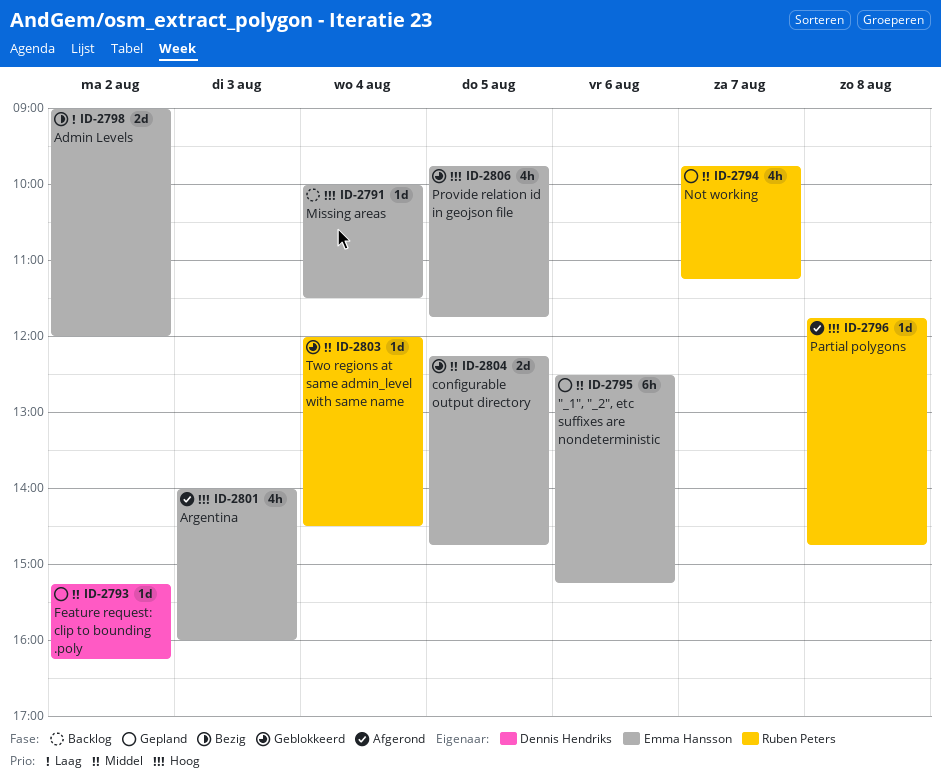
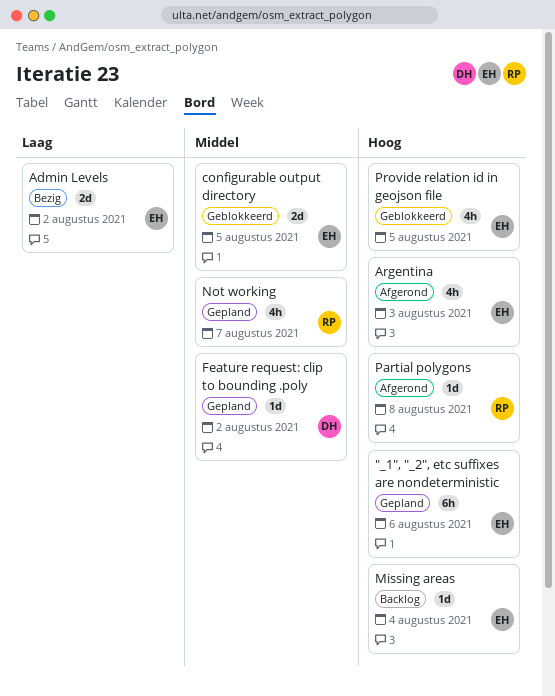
"_1", "_2", etc suffixes are nondeterministic, priority: Middel -> Hoog
Two regions at same admin_level with same name: present -> none

